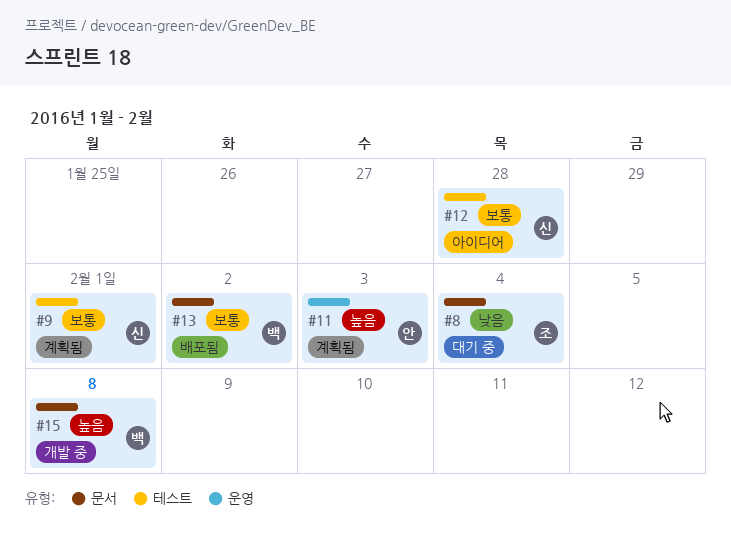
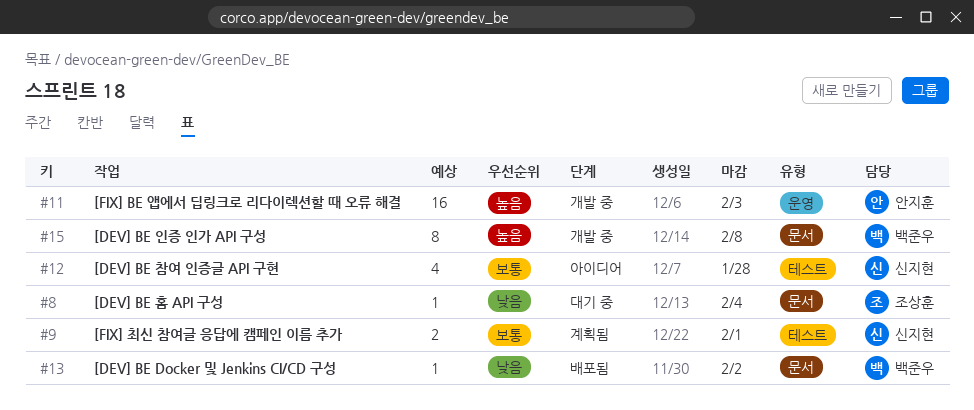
#11, status: 계획됨 -> 개발 중
#13, priority: 보통 -> 낮음

